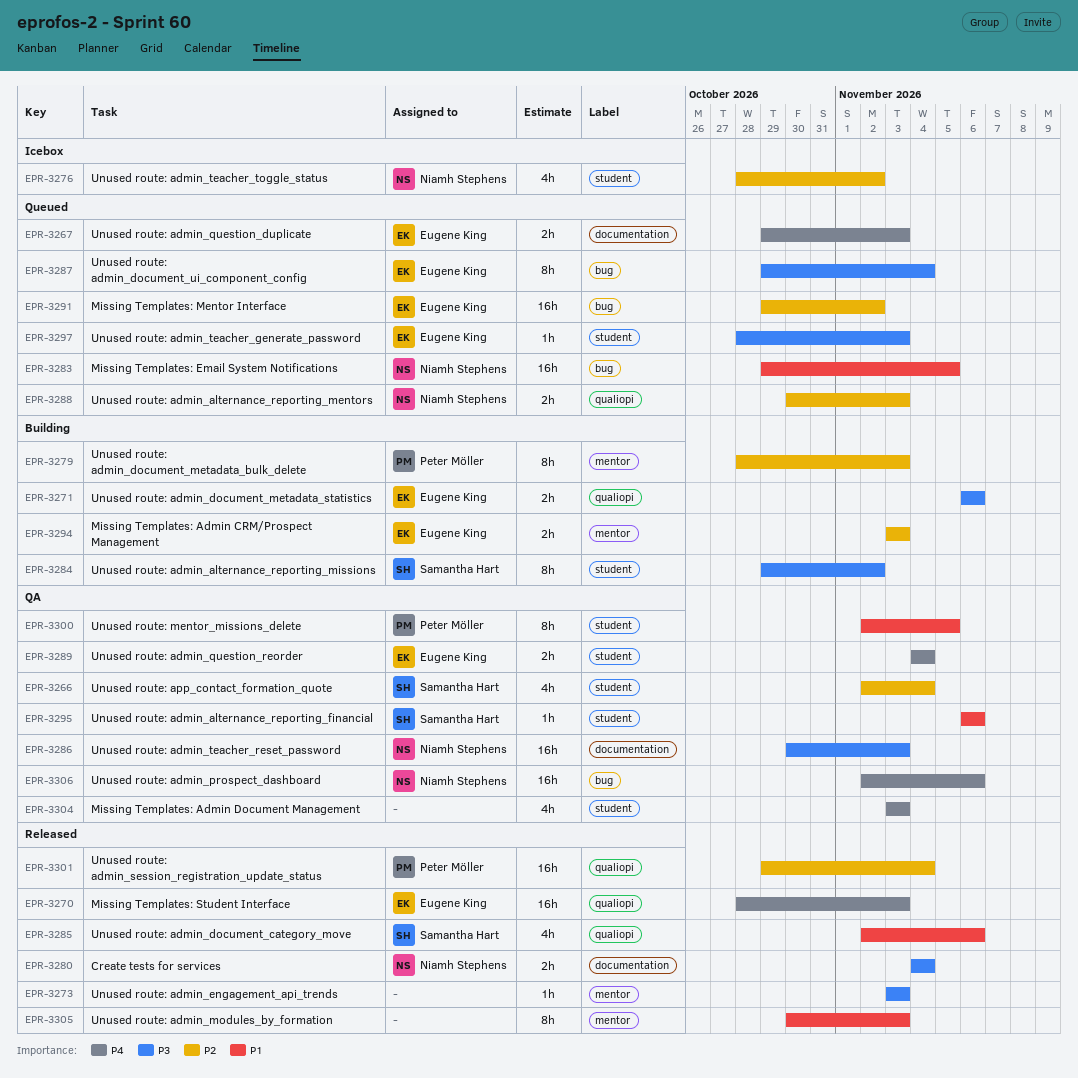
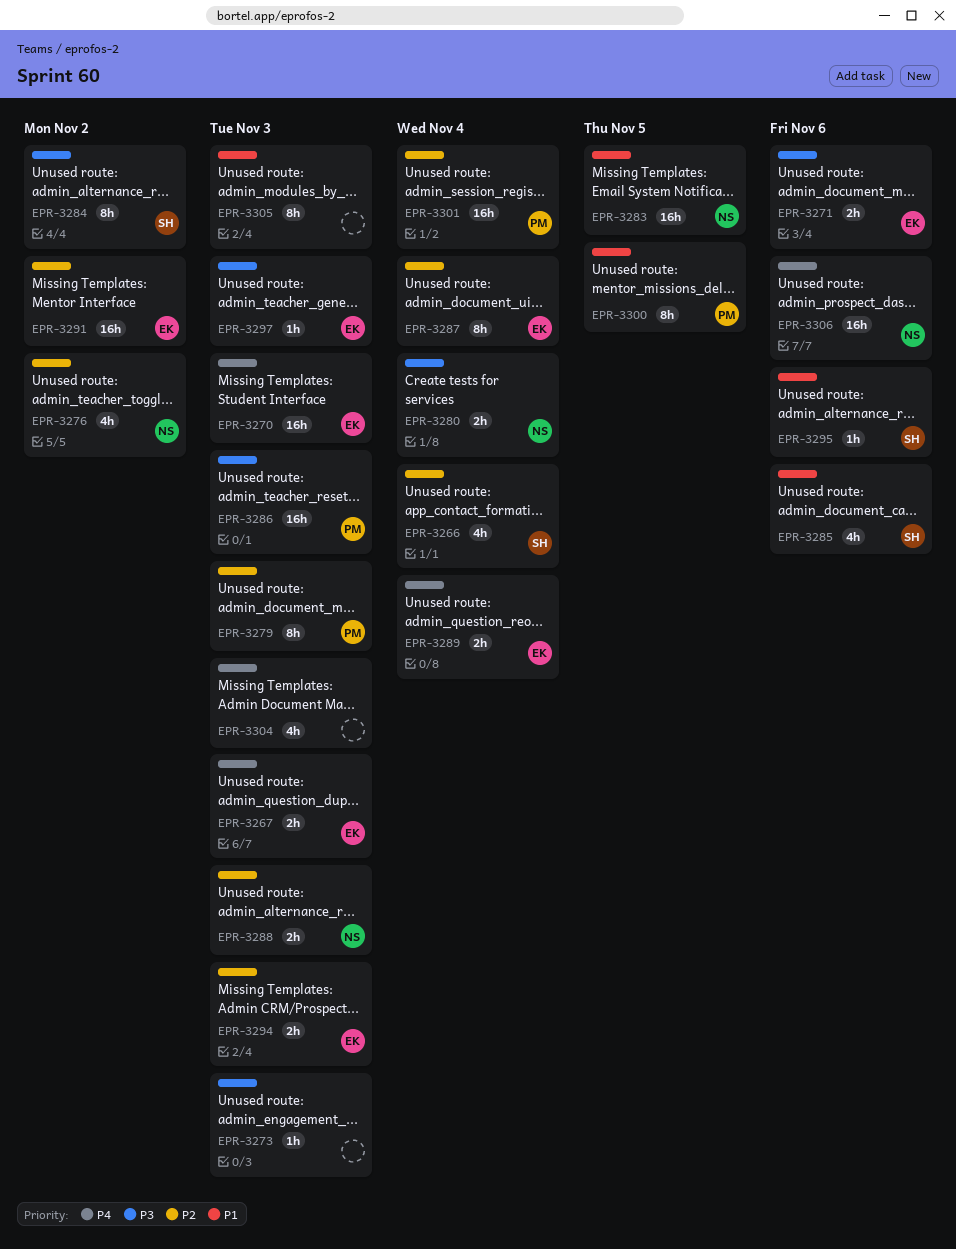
EPR-3286, owner: Niamh Stephens -> Peter Möller
EPR-3287, priority: P3 -> P2

